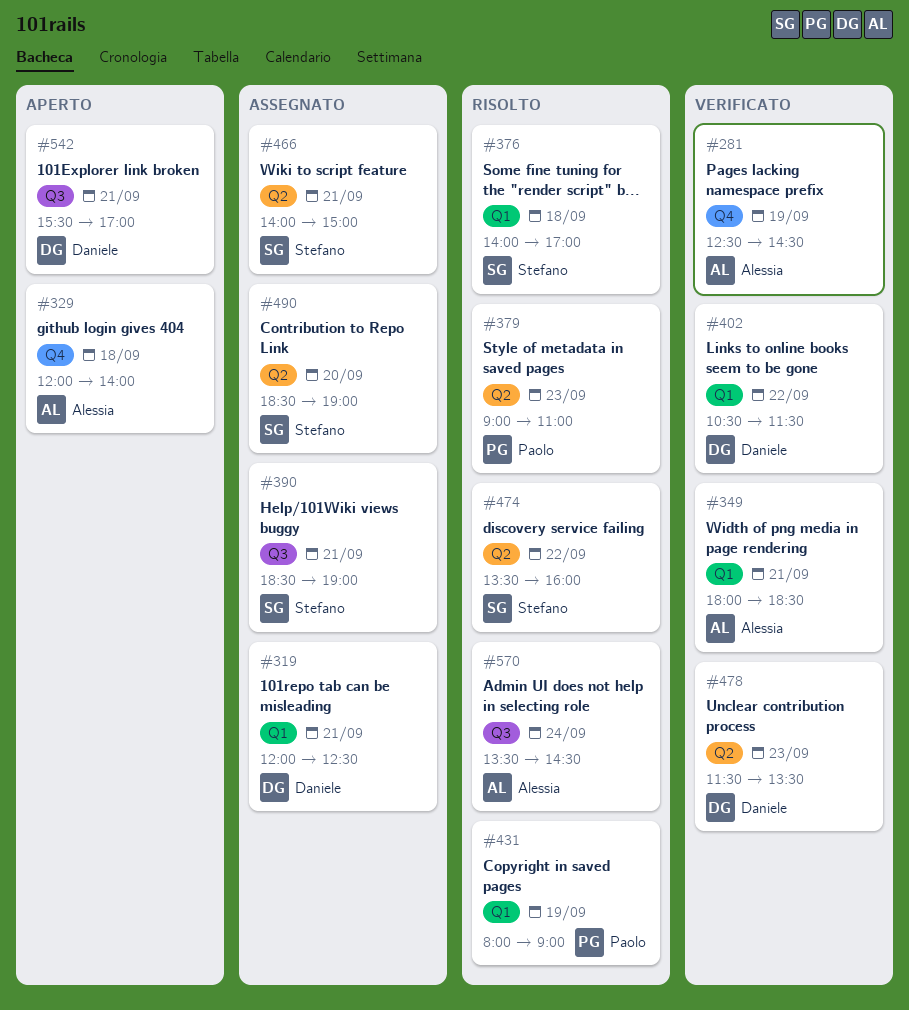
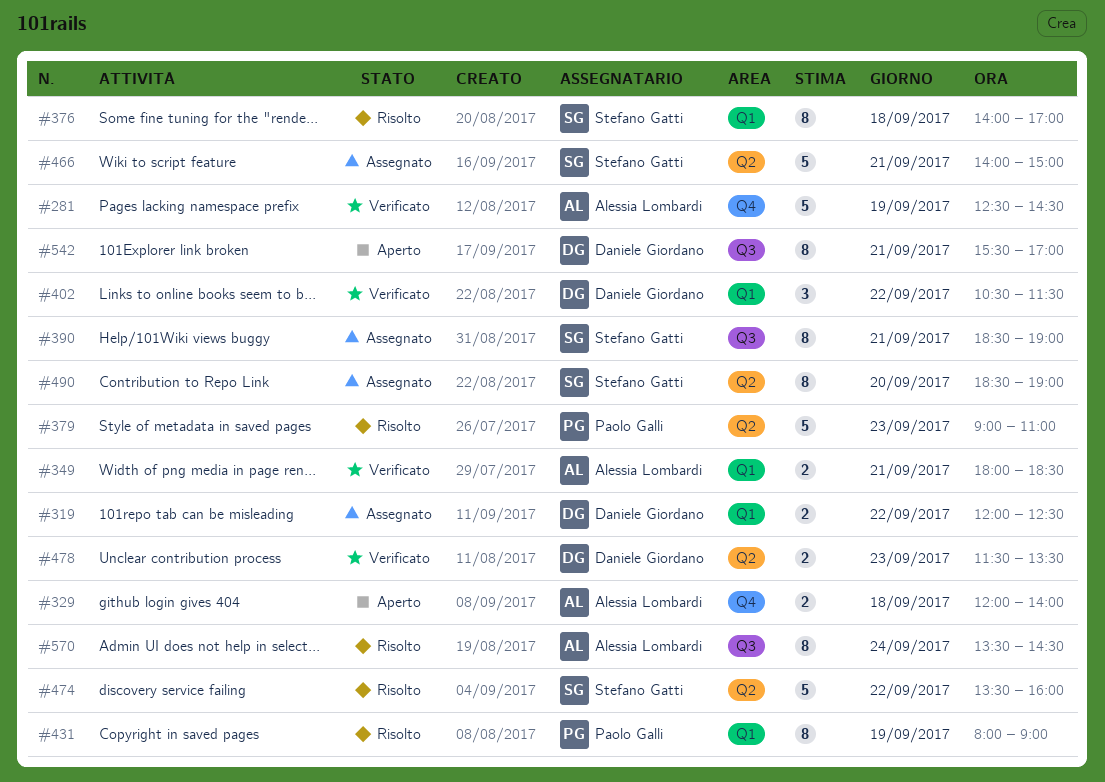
#319, day: Sep 21 -> Sep 22

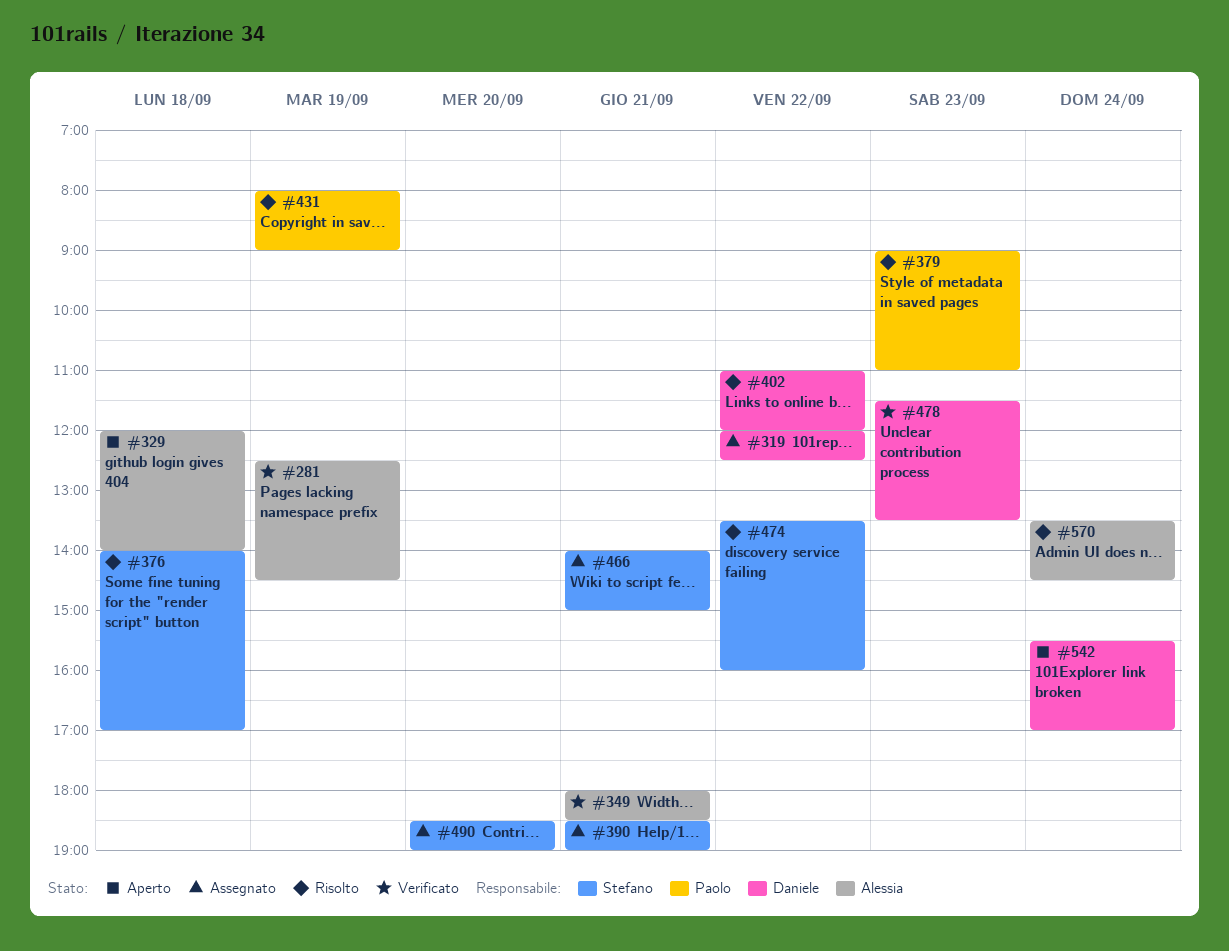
#402, status: Verificato -> Risolto
#402, begins: 10:30 -> 11:00
#402, ends: 11:30 -> 12:00
#542, day: Sep 21 -> Sep 24

